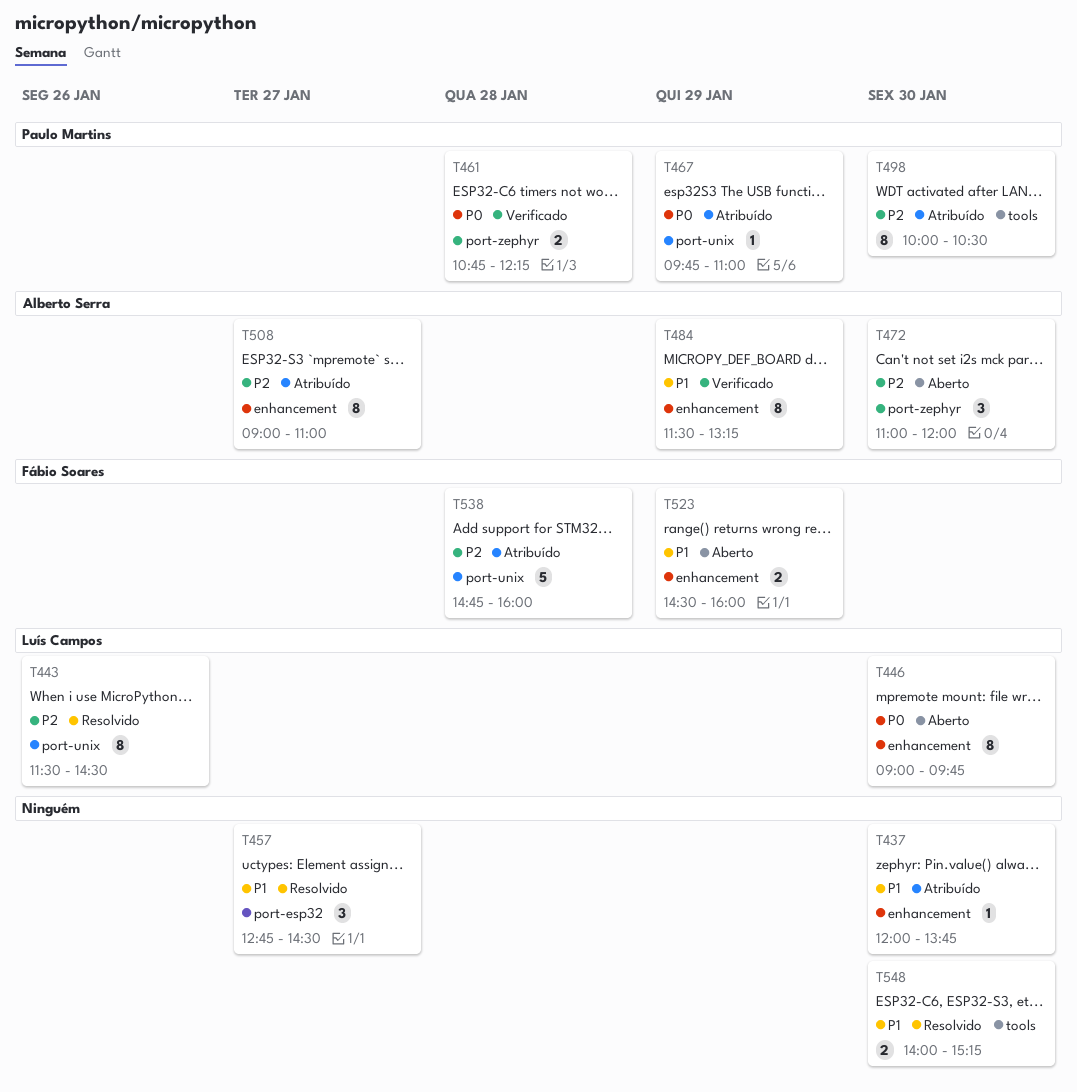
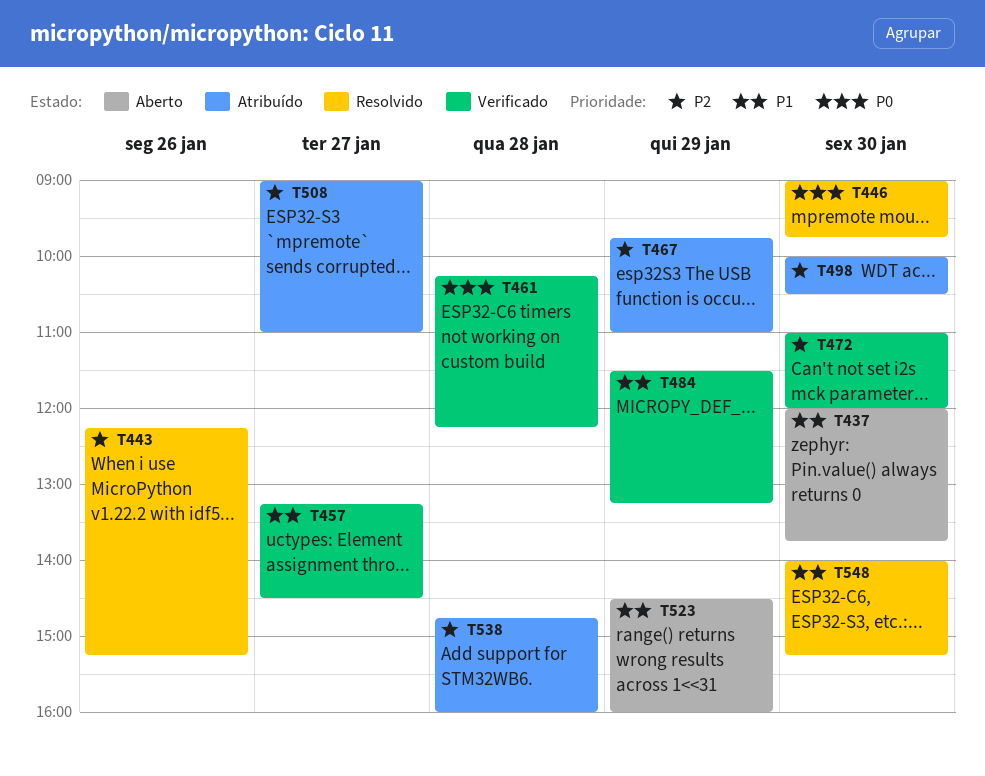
T437, status: Atribuído -> Aberto
T443, begins: 11:30 -> 12:15
T443, ends: 14:30 -> 15:15
T446, status: Aberto -> Resolvido
T457, status: Resolvido -> Verificado
T457, begins: 12:45 -> 13:15
T461, begins: 10:45 -> 10:15
T467, priority: P0 -> P2
T472, status: Aberto -> Verificado

